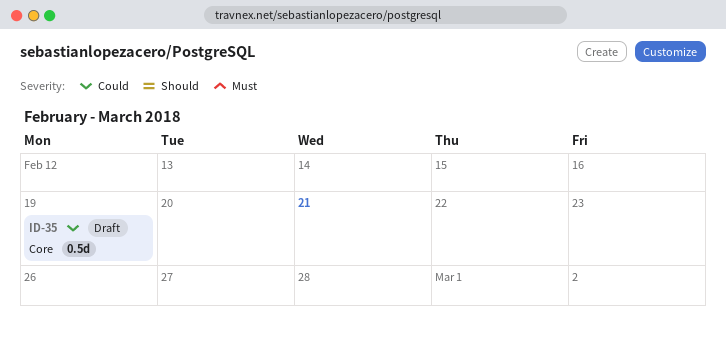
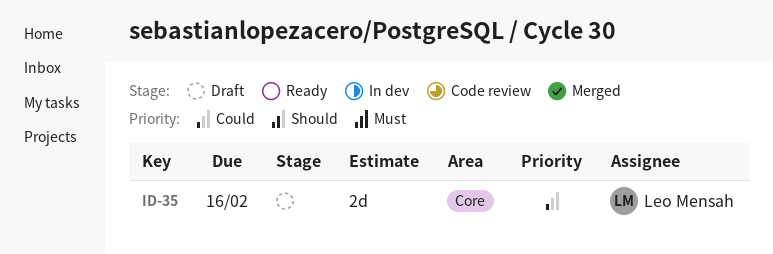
ID-35, estimate: 0.5d -> 2d
ID-35, due: Feb 19 -> Feb 16

